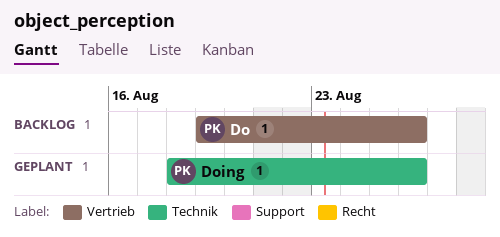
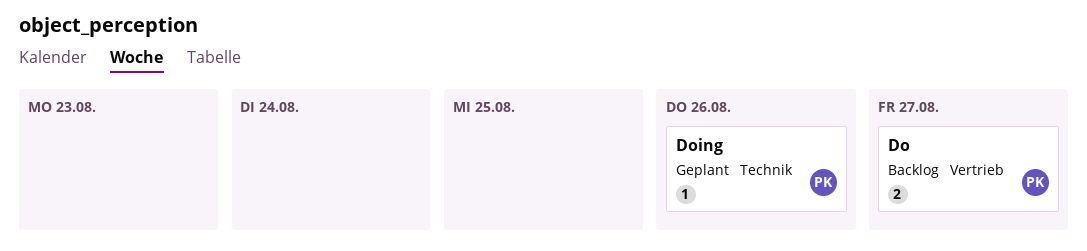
Do, estimate: 1 -> 2
Do, due: Aug 26 -> Aug 27

